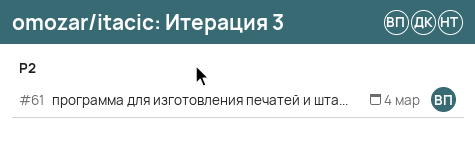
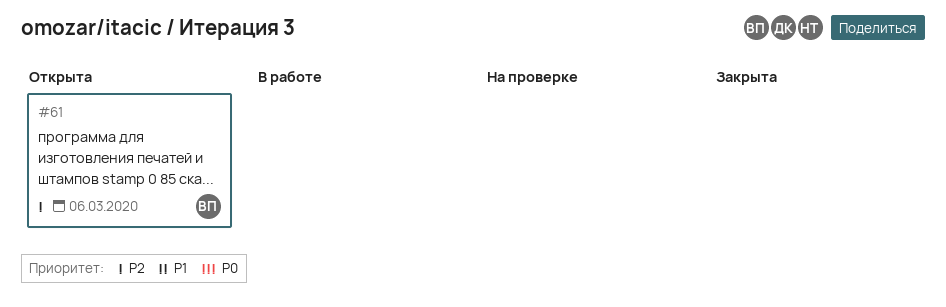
#61, due: Mar 4 -> Mar 6

